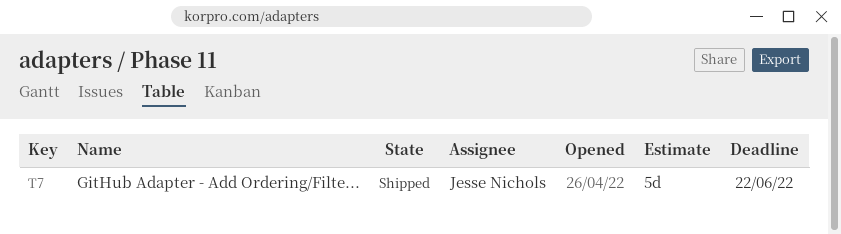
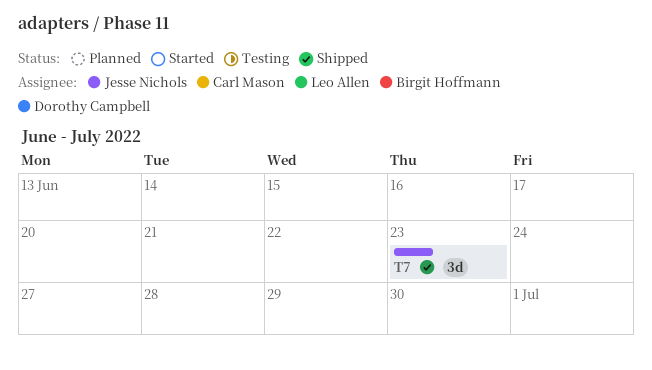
T7, estimate: 5d -> 3d
T7, due: Jun 22 -> Jun 23

